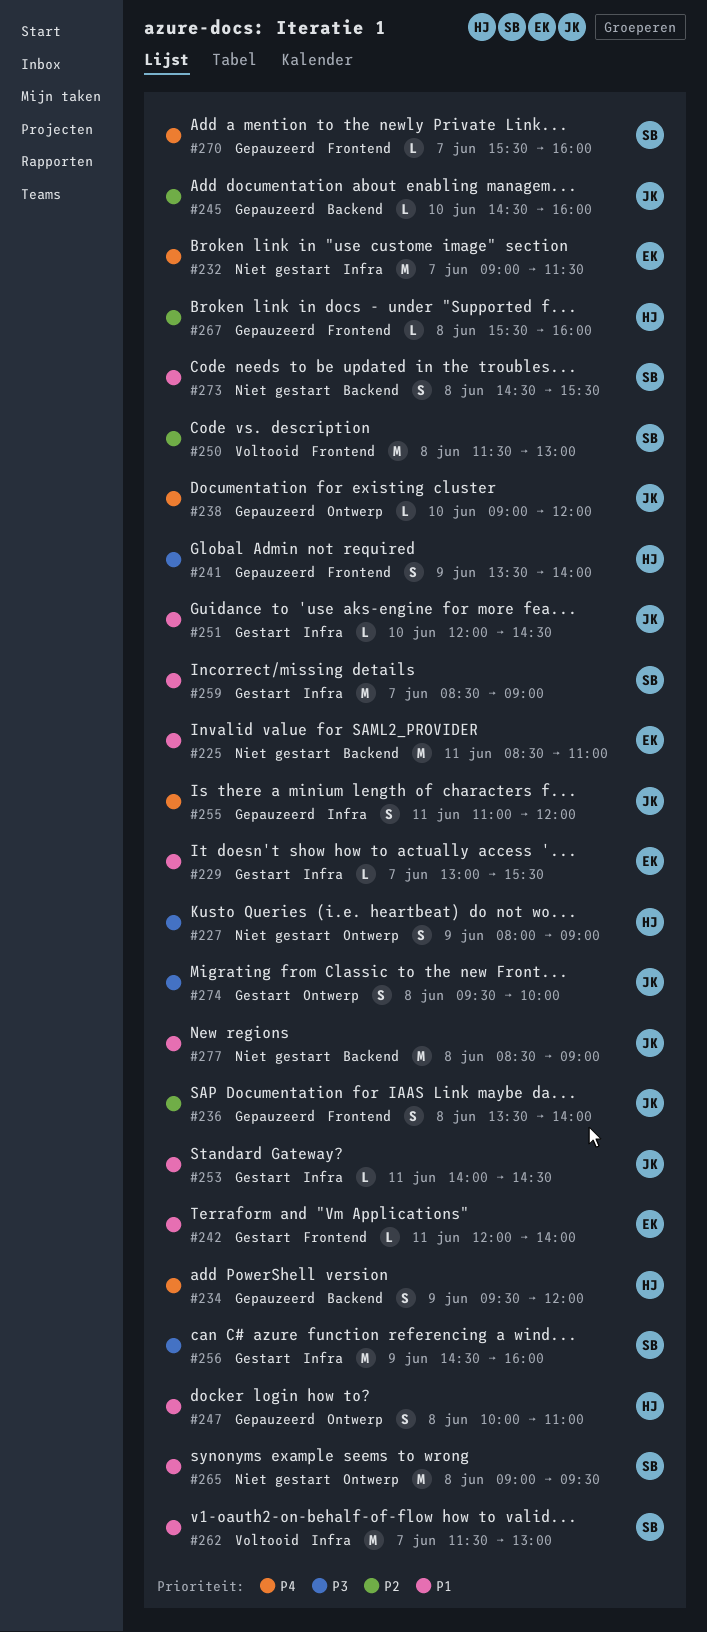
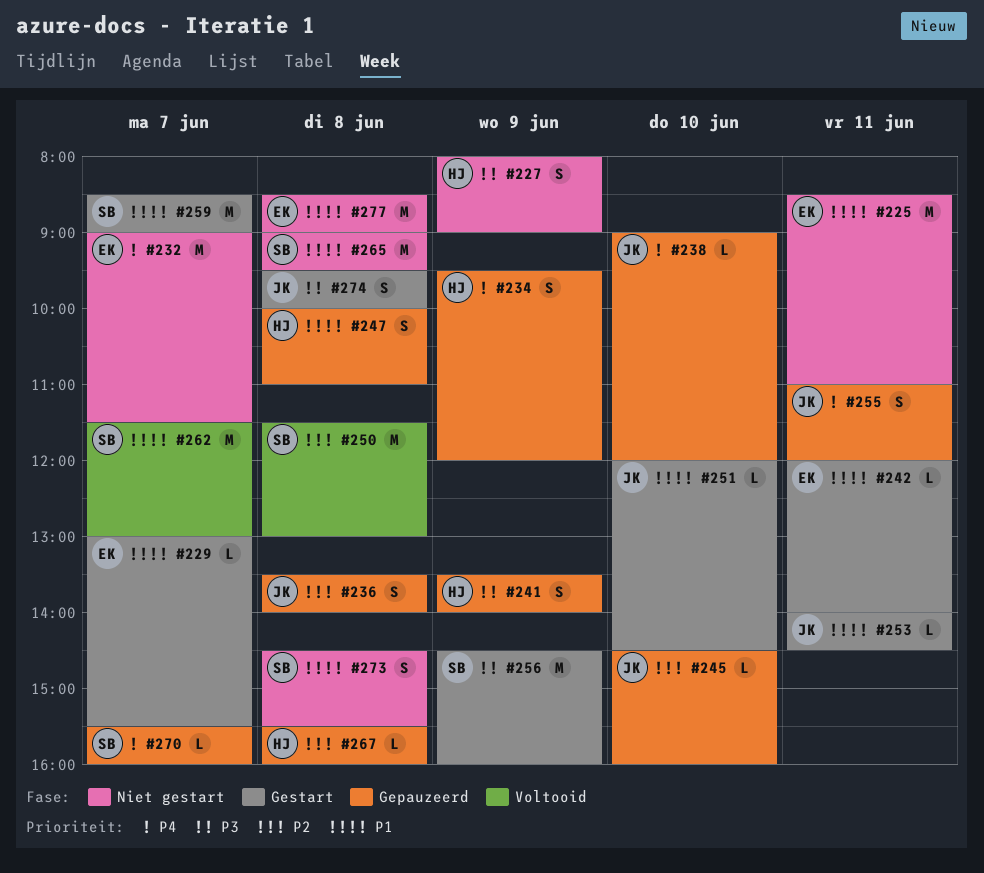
#277, owner: JK -> EK

